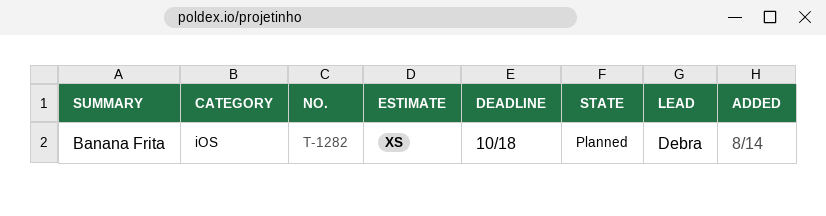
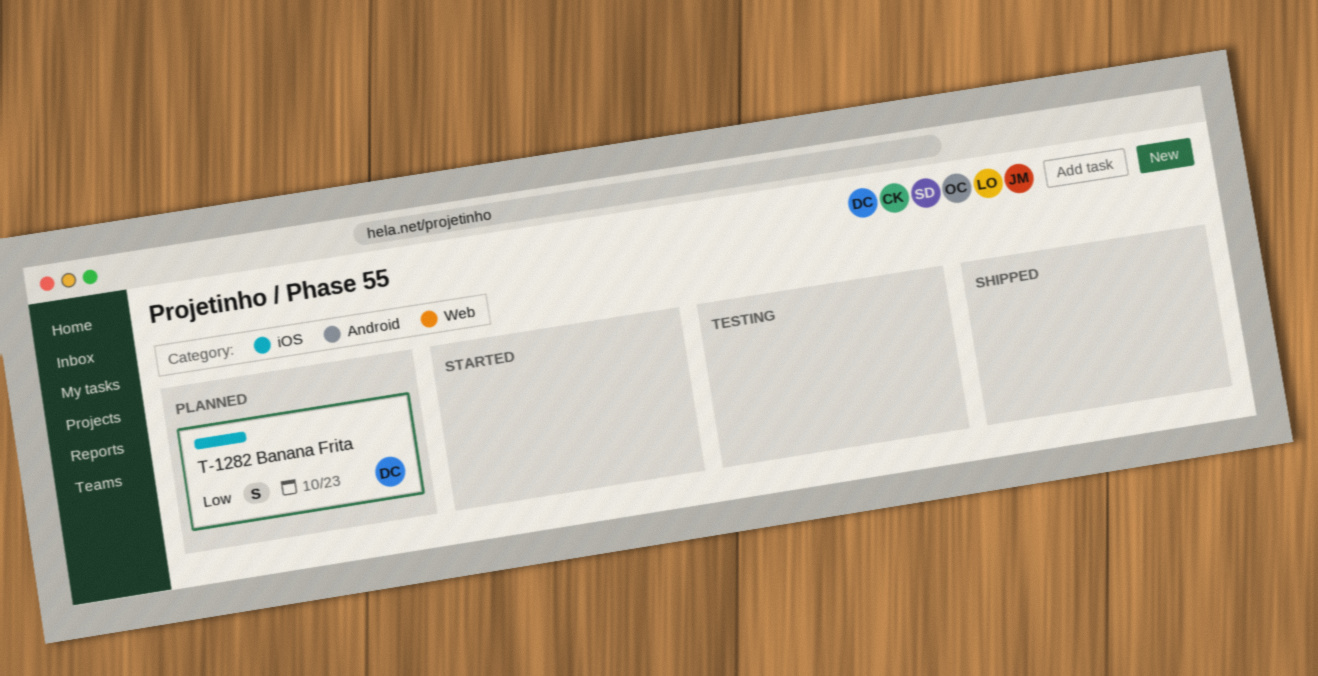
T-1282, estimate: XS -> S
T-1282, due: Oct 18 -> Oct 23

